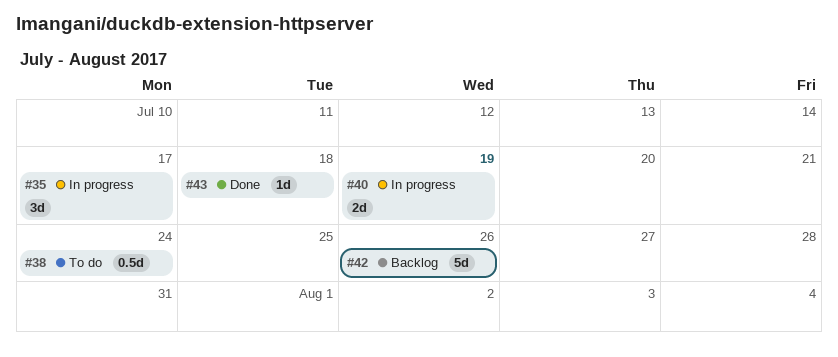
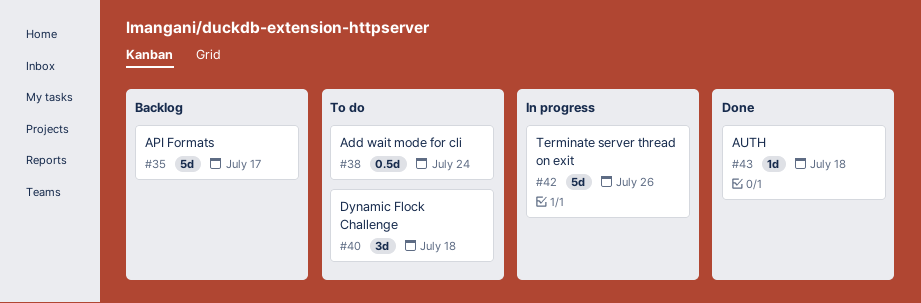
#35, status: In progress -> Backlog
#35, estimate: 3d -> 5d
#40, status: In progress -> To do
#40, estimate: 2d -> 3d
#40, due: Jul 19 -> Jul 18
#42, status: Backlog -> In progress

